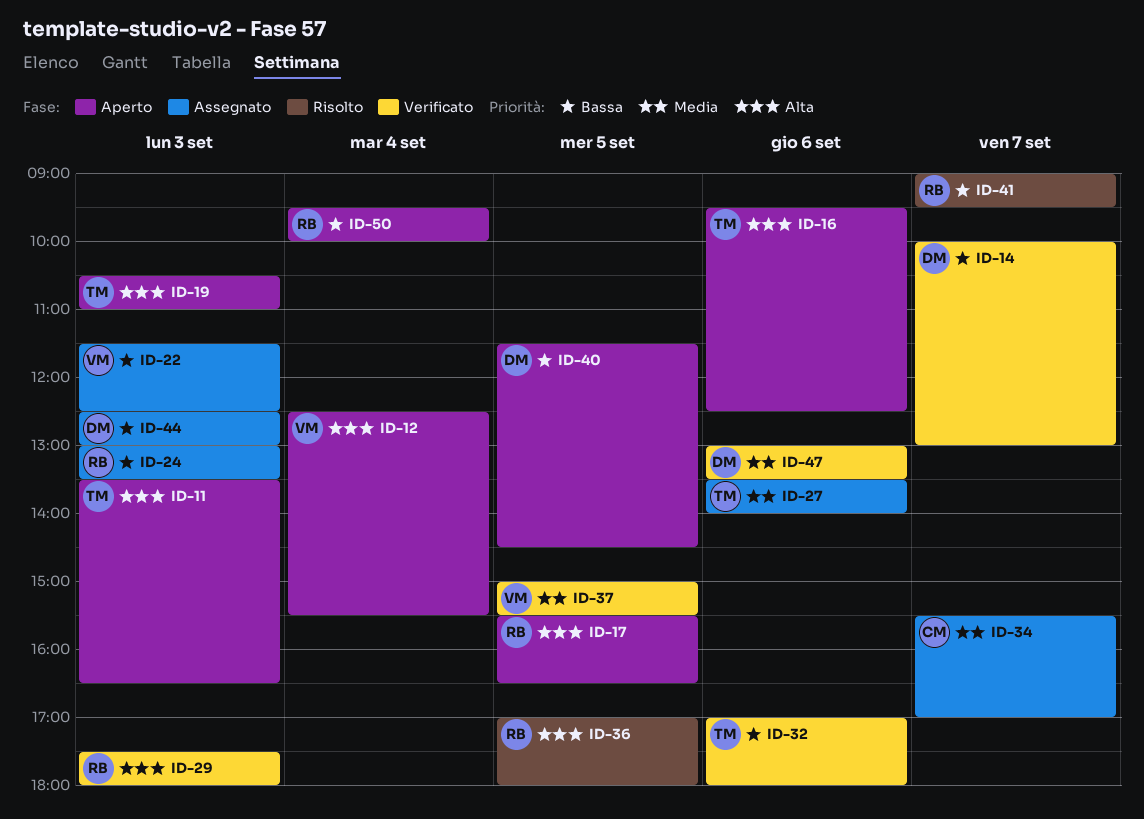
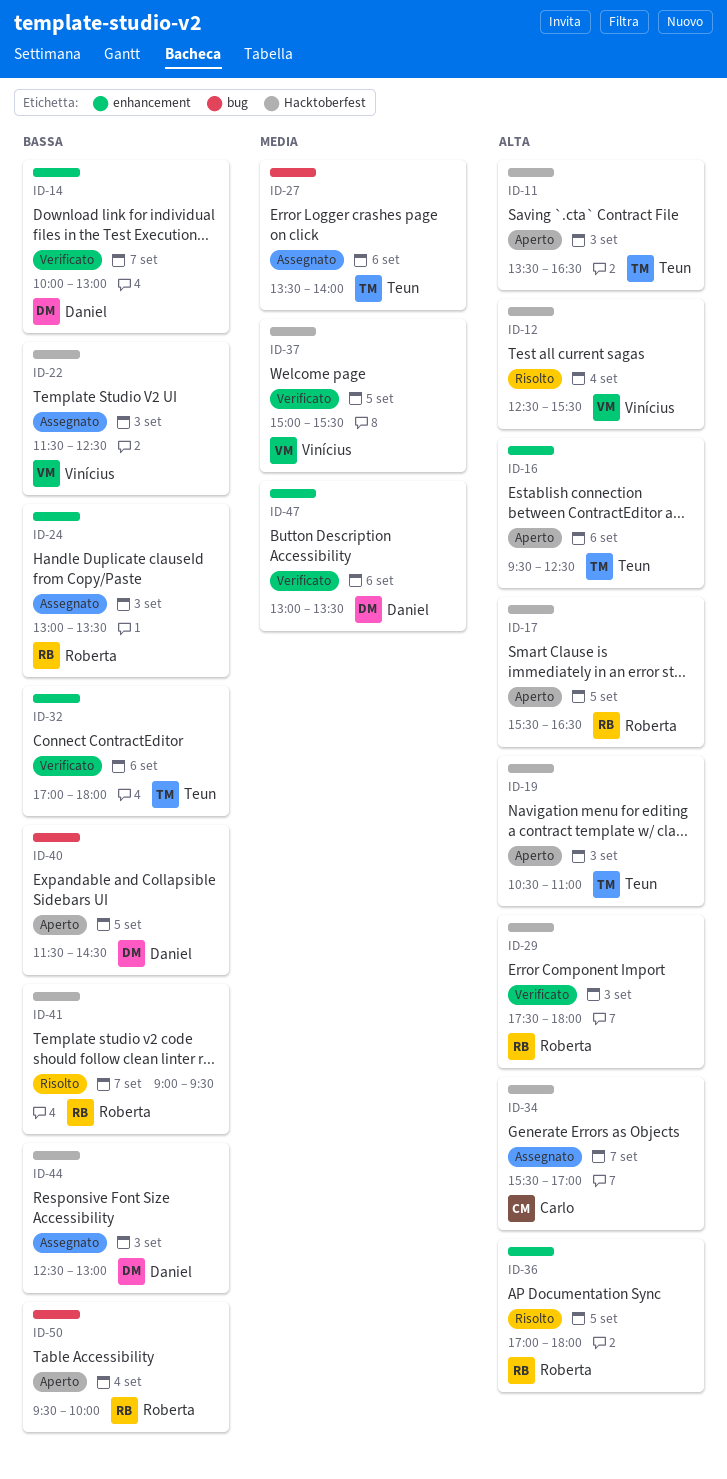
ID-12, status: Aperto -> Risolto
ID-34, priority: Media -> Alta

